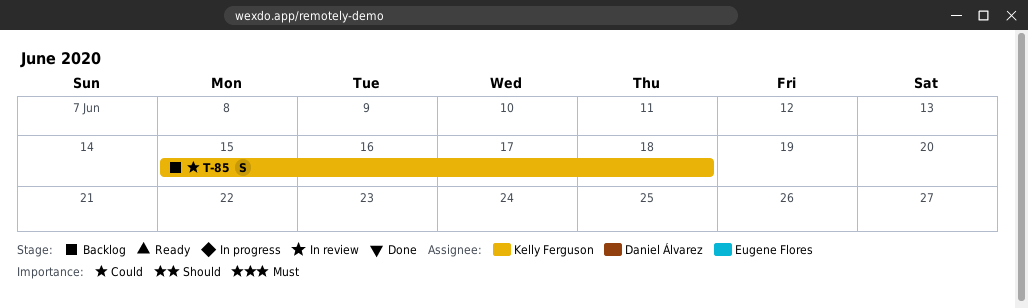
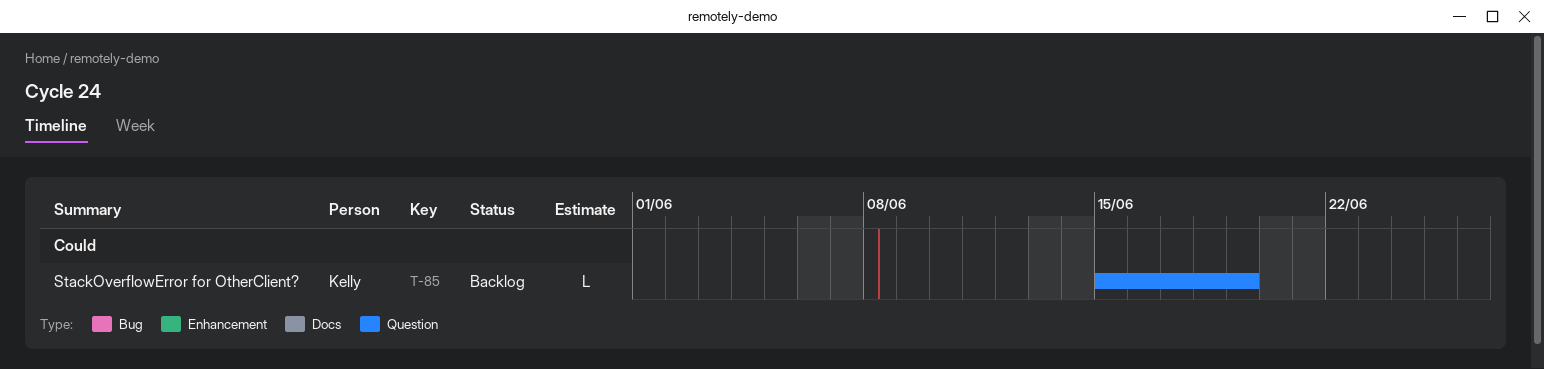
T-85, estimate: S -> L
T-85, due: Jun 18 -> Jun 19

